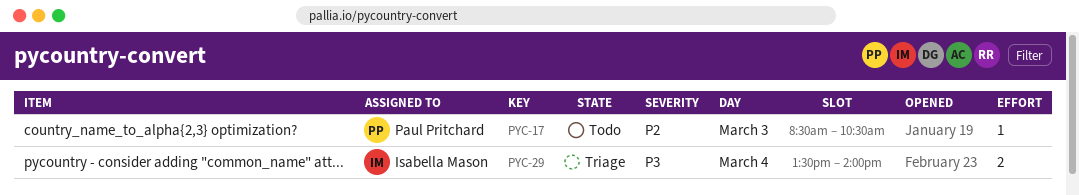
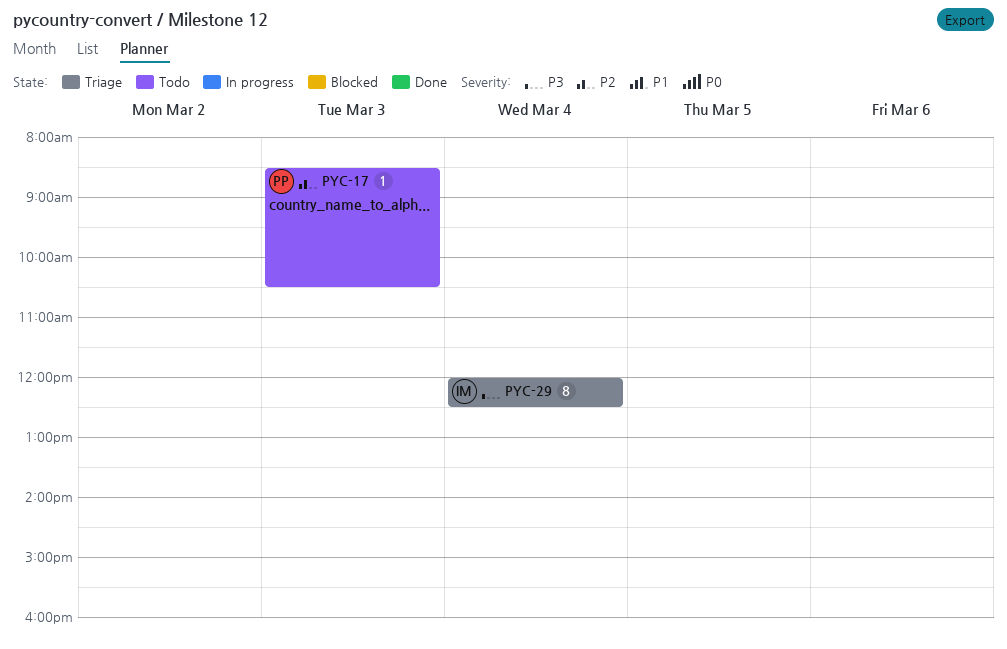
PYC-29, estimate: 2 -> 8
PYC-29, begins: 13:30 -> 12:00
PYC-29, ends: 14:00 -> 12:30

